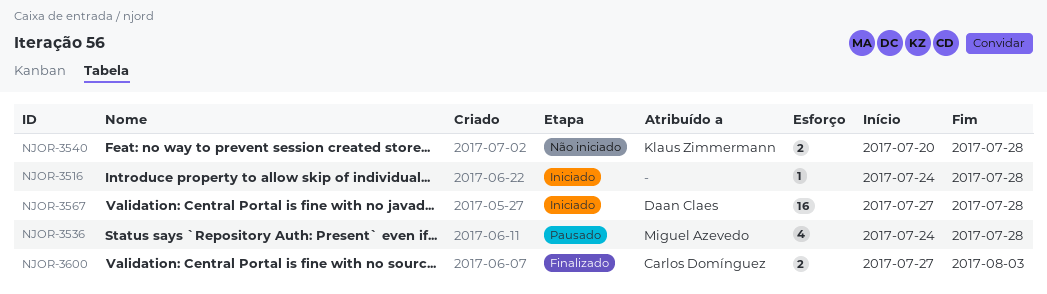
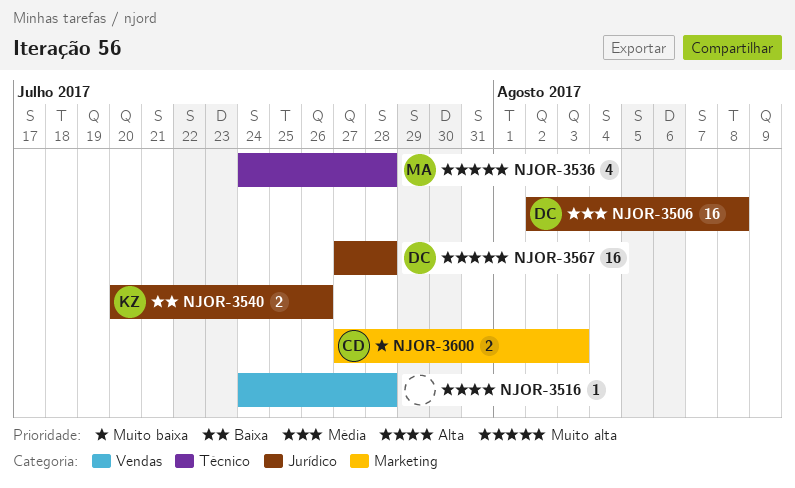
NJOR-3506: none -> present
NJOR-3540, due: Jul 28 -> Jul 26

